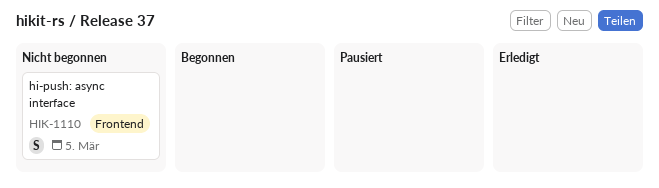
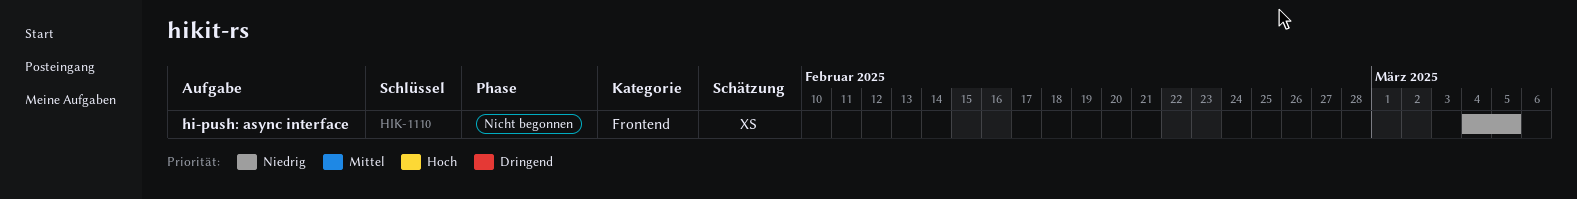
HIK-1110, estimate: S -> XS

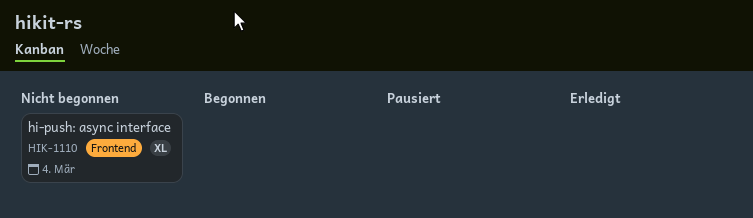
HIK-1110, estimate: XS -> XL
HIK-1110, due: Mar 5 -> Mar 4

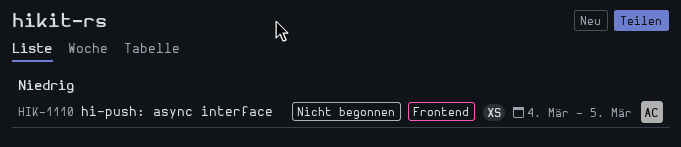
HIK-1110, estimate: XL -> XS
HIK-1110, due: Mar 4 -> Mar 5

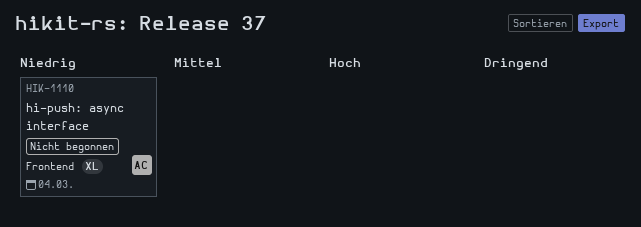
HIK-1110, estimate: XS -> XL
HIK-1110, due: Mar 5 -> Mar 4

